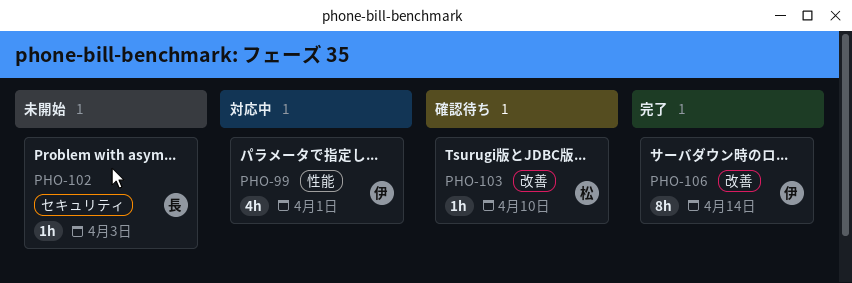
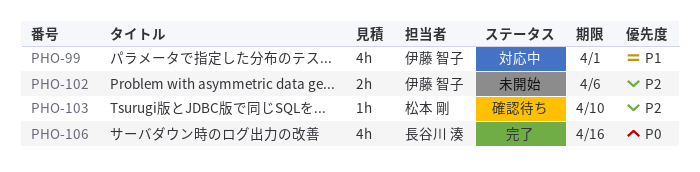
PHO-102, owner: 長谷川 湊 -> 伊藤 智子
PHO-102, estimate: 1h -> 2h
PHO-102, due: Apr 3 -> Apr 6
PHO-106, owner: 伊藤 智子 -> 長谷川 湊
PHO-106, estimate: 8h -> 4h
PHO-106, due: Apr 14 -> Apr 16

